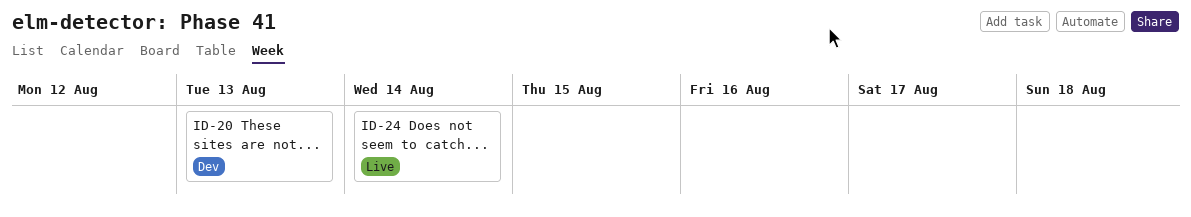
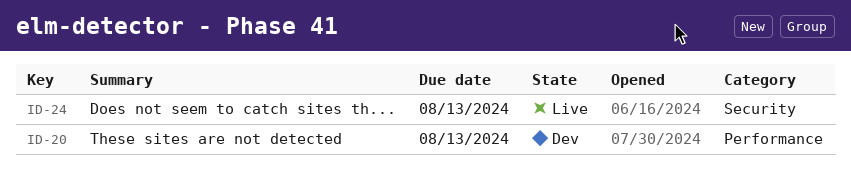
ID-24, due: Aug 14 -> Aug 13

